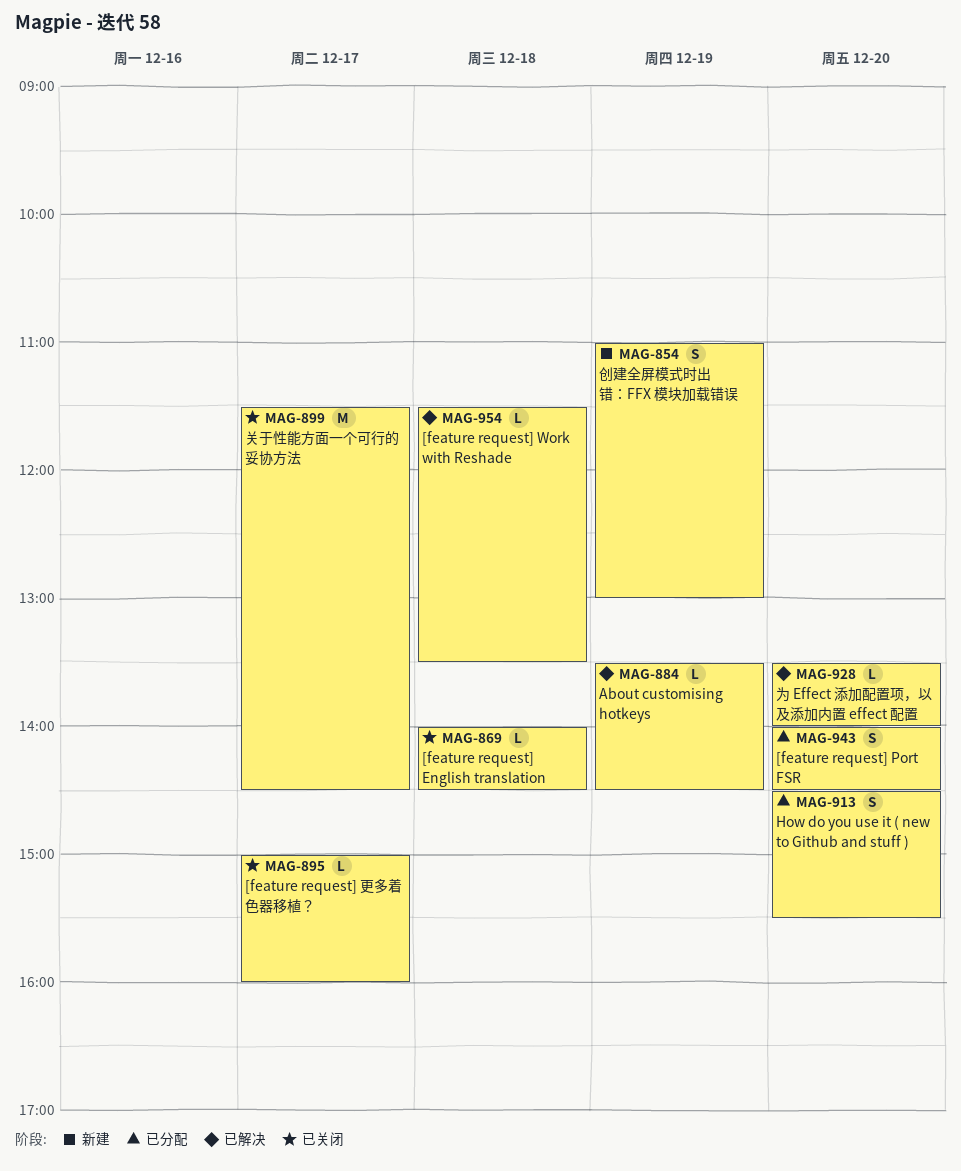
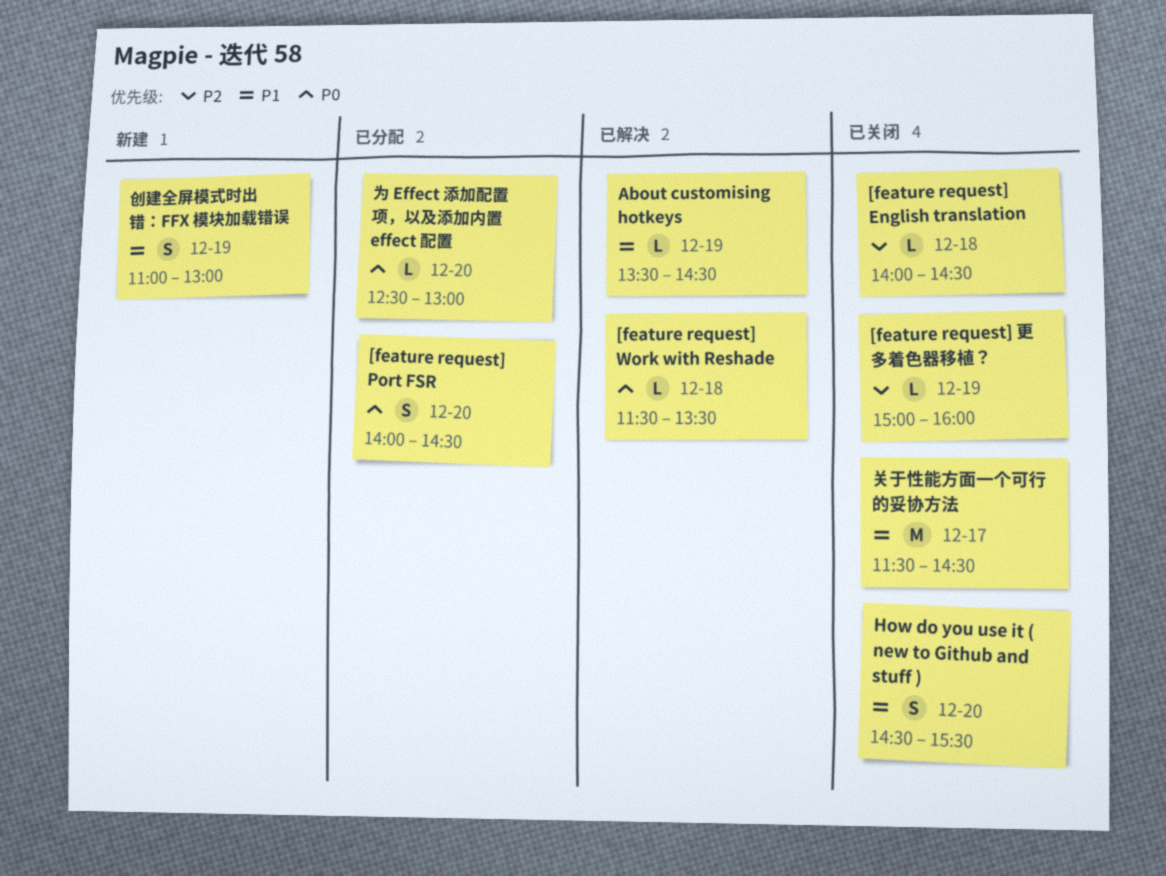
[feature request] 更多着色器移植？, day: Dec 17 -> Dec 19
How do you use it ( new to Github and stuff ), status: 已分配 -> 已关闭
为 Effect 添加配置项，以及添加内置 effect 配置, status: 已解决 -> 已分配
为 Effect 添加配置项，以及添加内置 effect 配置, begins: 13:30 -> 12:30
为 Effect 添加配置项，以及添加内置 effect 配置, ends: 14:00 -> 13:00

